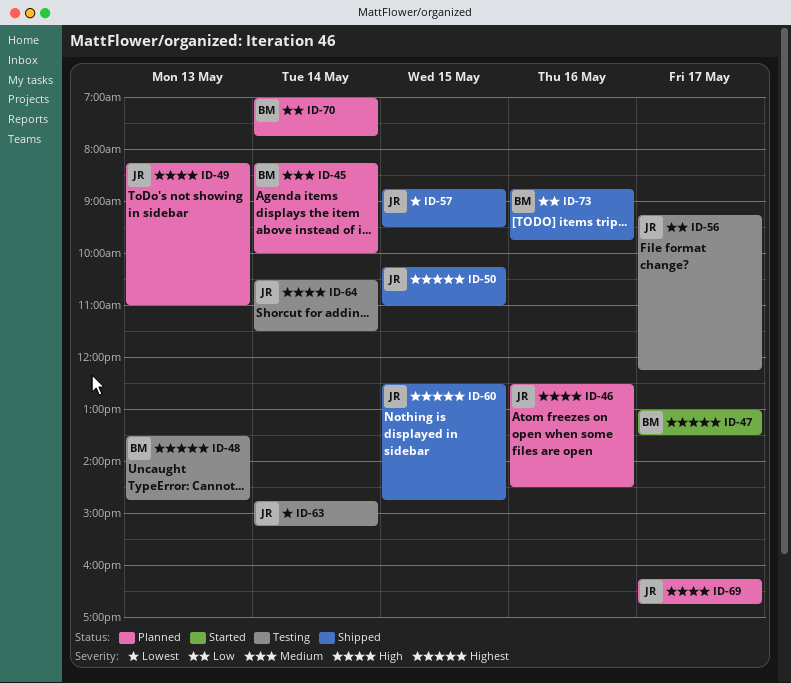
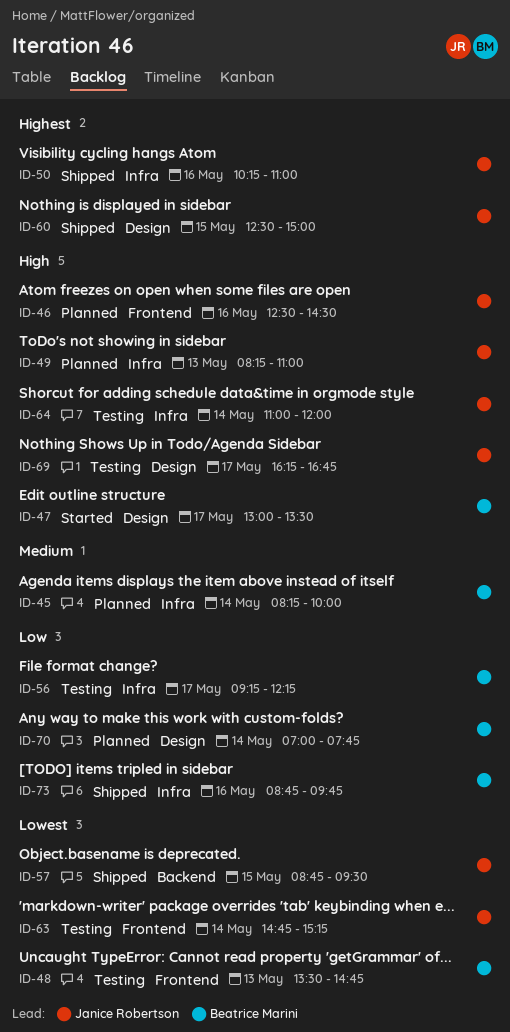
ID-47, priority: Highest -> High
ID-48, priority: Highest -> Lowest
ID-50, day: May 15 -> May 16
ID-56, owner: Janice Robertson -> Beatrice Marini
ID-60, ends: 14:45 -> 15:00
ID-64, begins: 10:30 -> 11:00
ID-64, ends: 11:30 -> 12:00
ID-69, status: Planned -> Testing

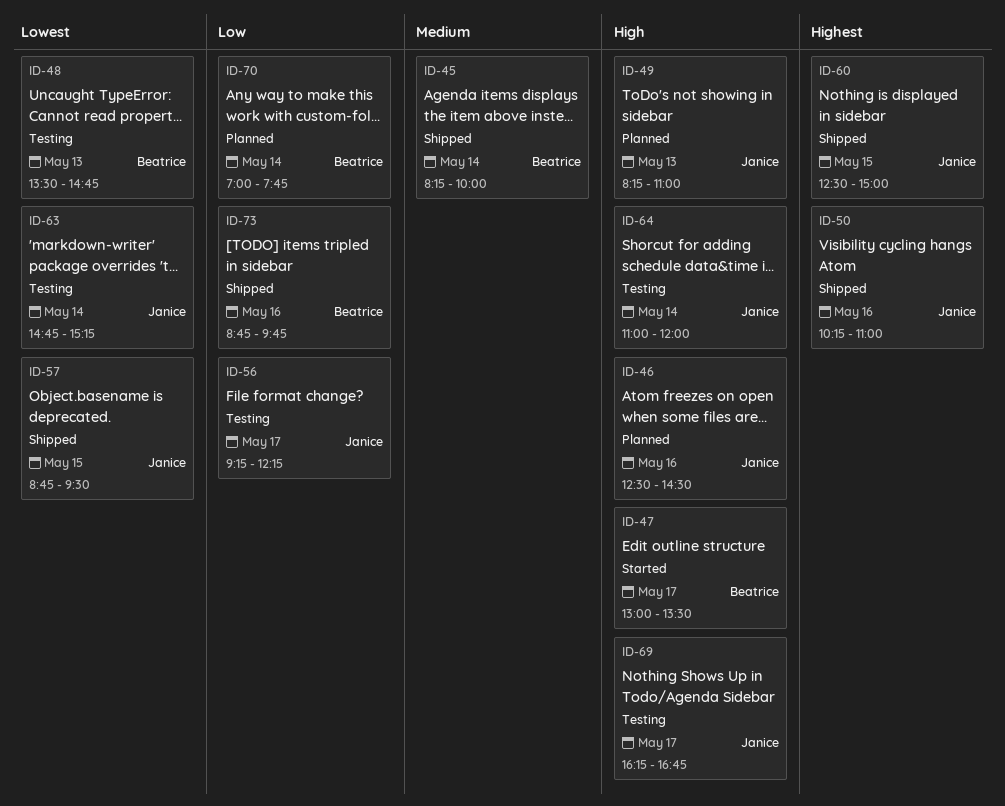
ID-45, status: Planned -> Shipped
ID-56, owner: Beatrice Marini -> Janice Robertson

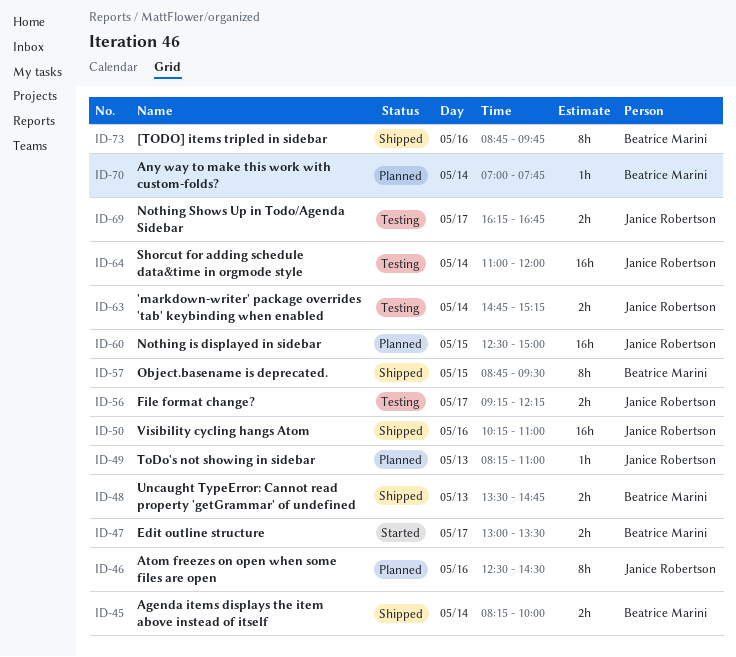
ID-48, status: Testing -> Shipped
ID-57, owner: Janice Robertson -> Beatrice Marini
ID-60, status: Shipped -> Planned

